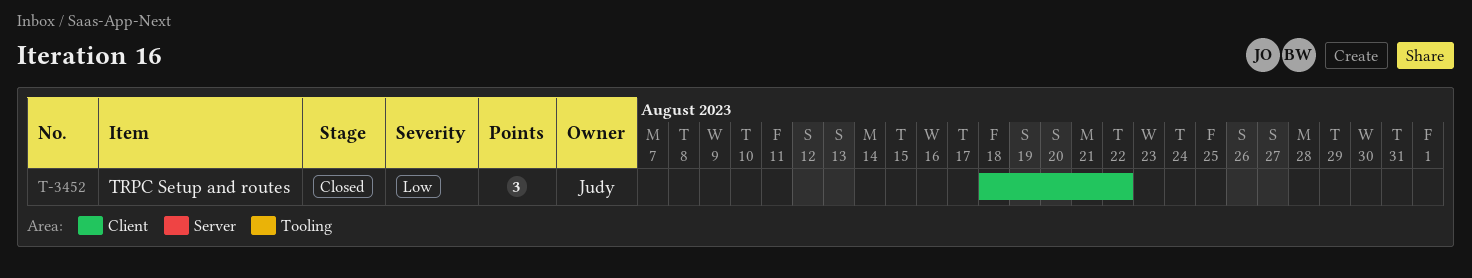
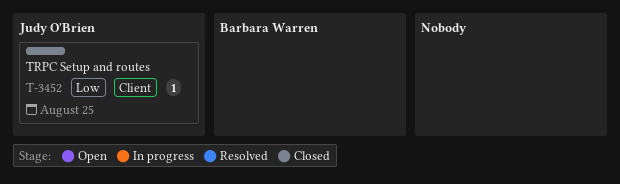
T-3452, estimate: 3 -> 1
T-3452, due: Aug 22 -> Aug 25

